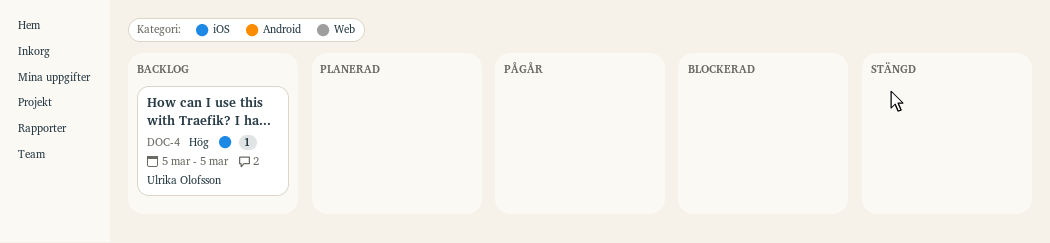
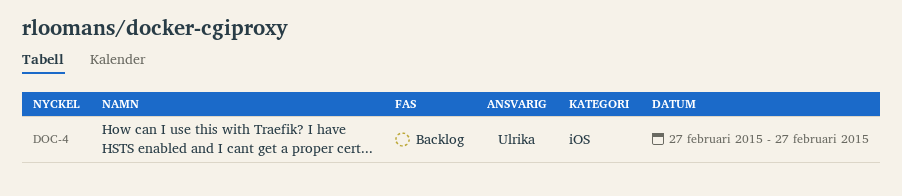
DOC-4, start: Mar 5 -> Feb 27
DOC-4, due: Mar 5 -> Feb 27

